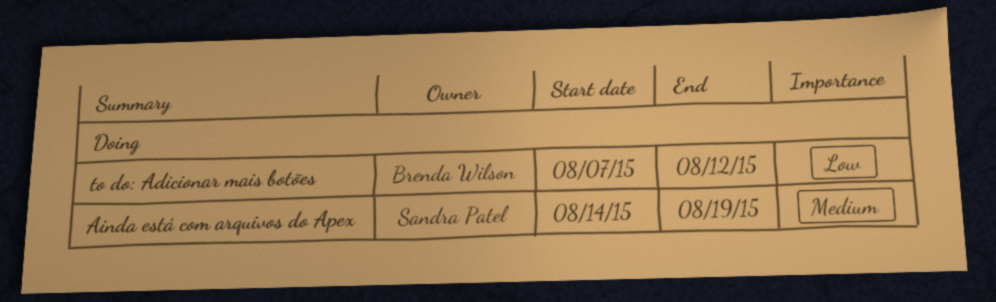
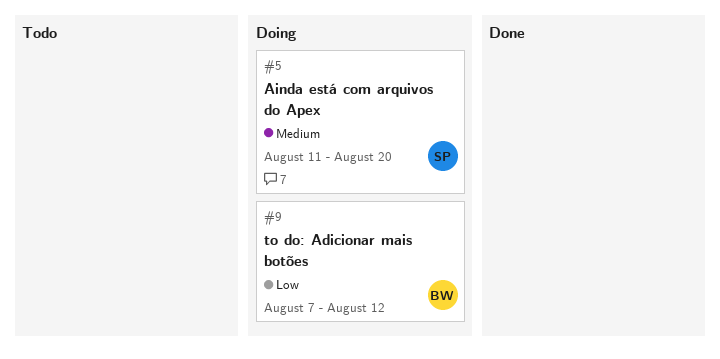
Ainda está com arquivos do Apex, start: Aug 14 -> Aug 11
Ainda está com arquivos do Apex, due: Aug 19 -> Aug 20

